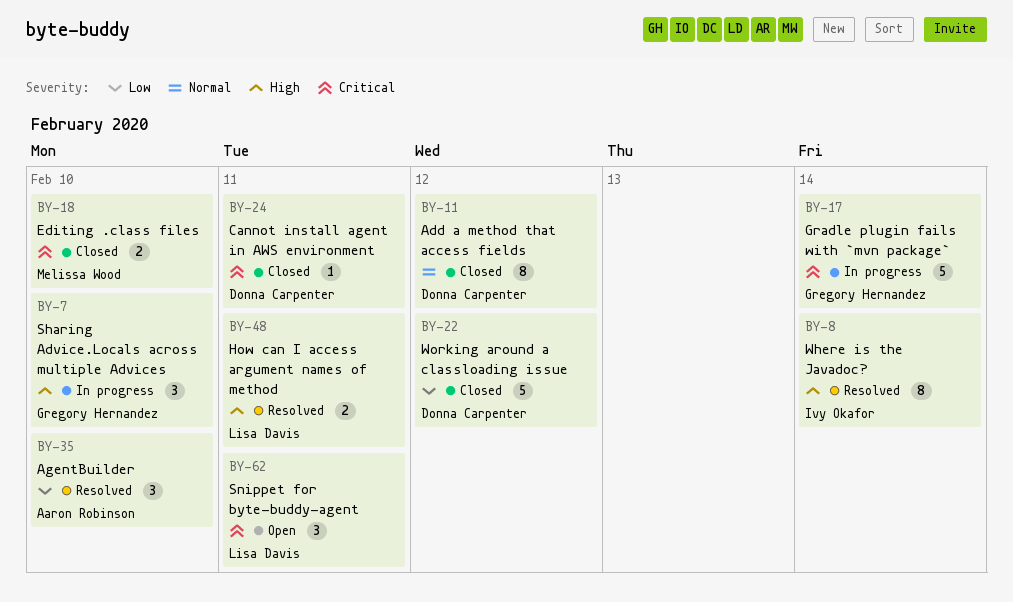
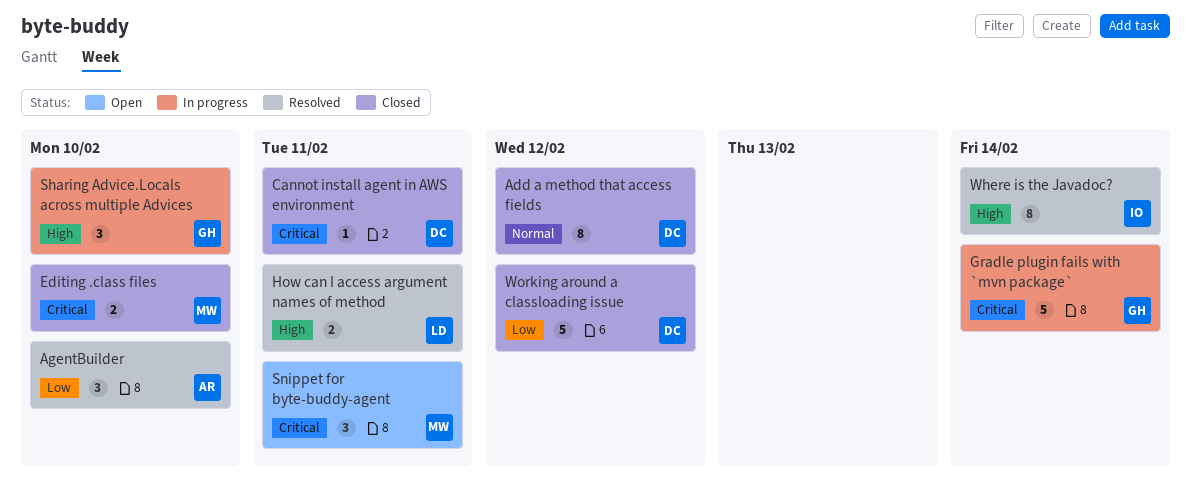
Snippet for byte-buddy-agent, owner: Lisa Davis -> Melissa Wood

